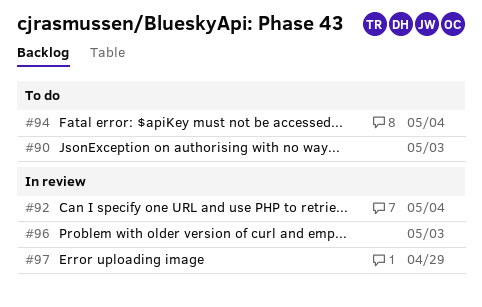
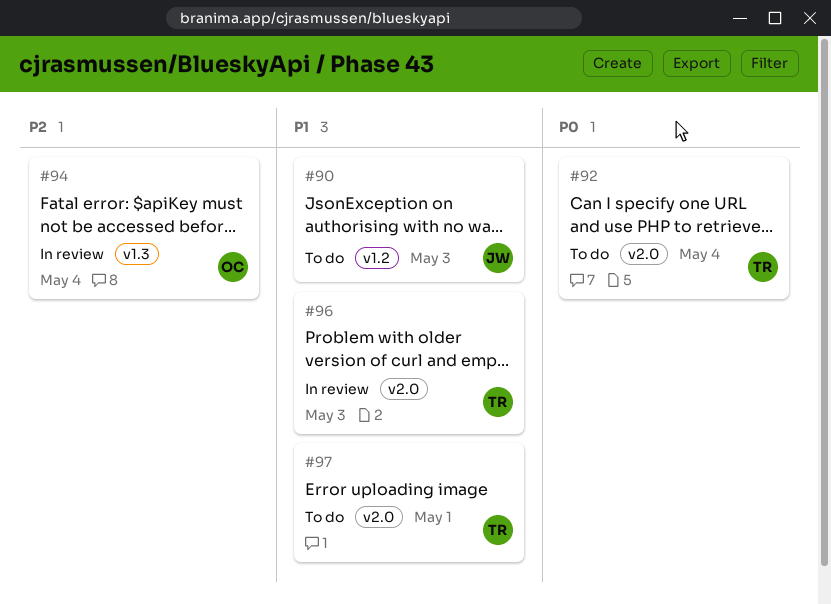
#92, status: In review -> To do
#94, status: To do -> In review
#97, status: In review -> To do
#97, due: Apr 29 -> May 1

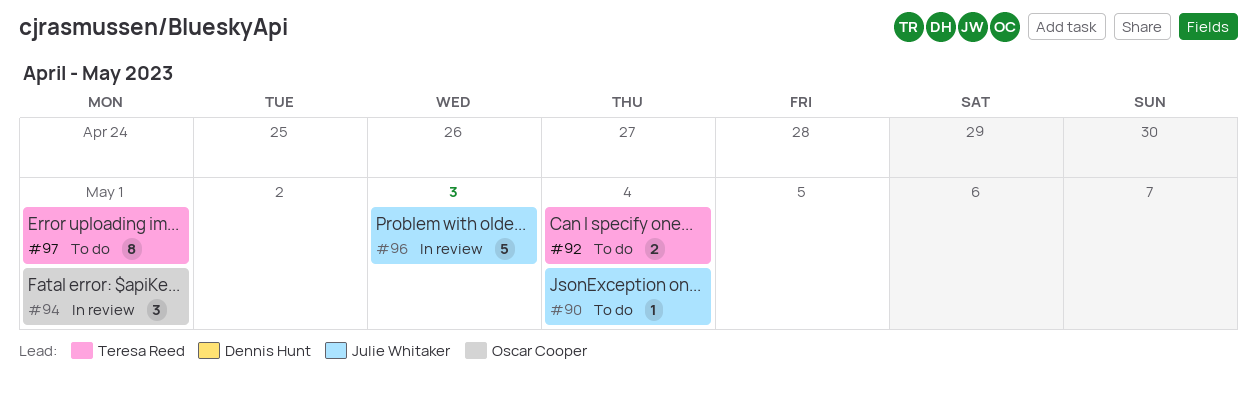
#90, due: May 3 -> May 4
#94, due: May 4 -> May 1
#96, owner: Teresa Reed -> Julie Whitaker

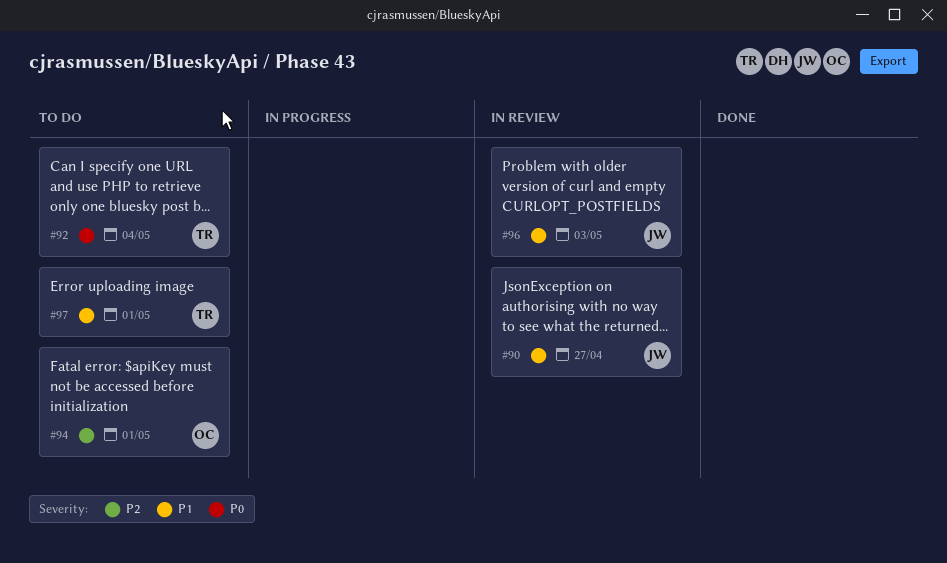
#90, status: To do -> In review
#90, due: May 4 -> Apr 27
#94, status: In review -> To do

